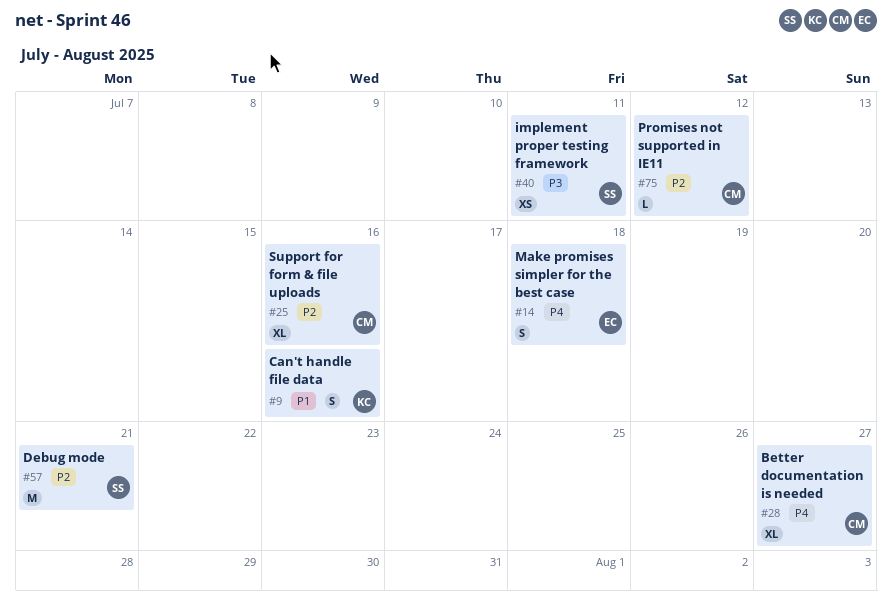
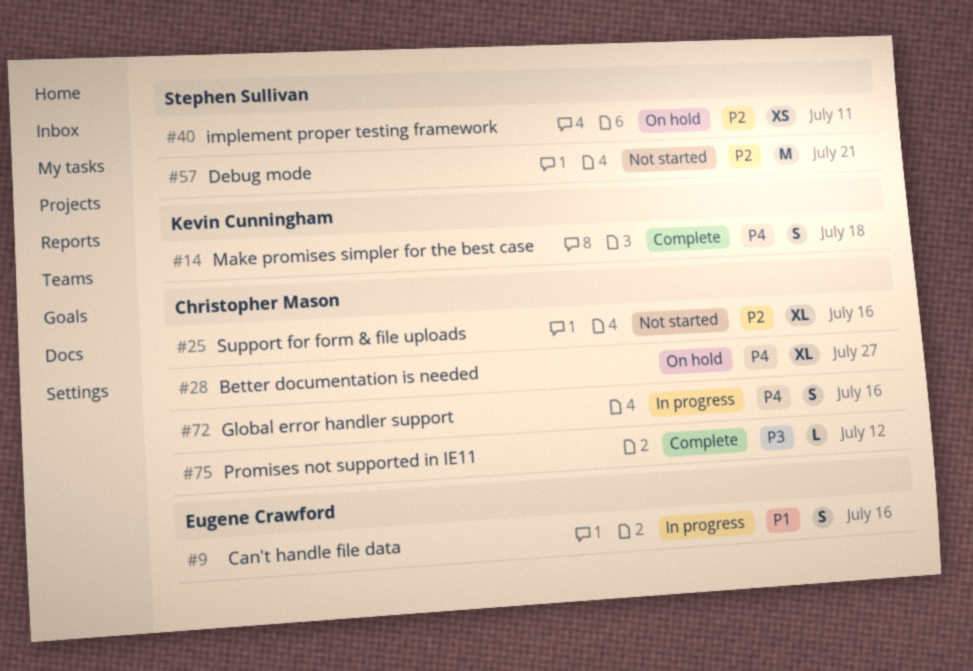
#9, owner: Kevin Cunningham -> Eugene Crawford
#14, owner: Eugene Crawford -> Kevin Cunningham
#40, priority: P3 -> P2
#72: none -> present
#75, priority: P2 -> P3

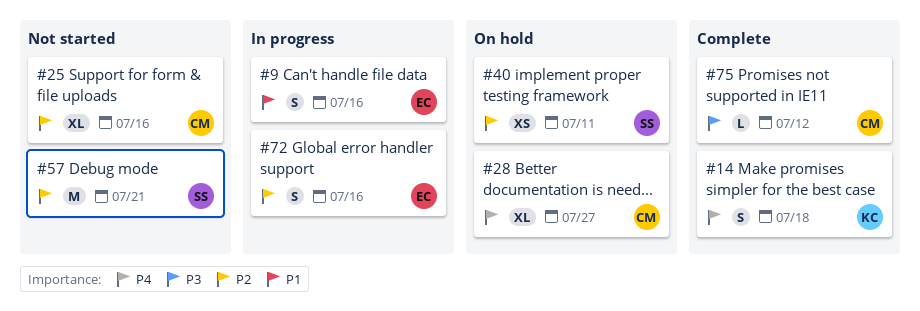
#72, owner: Christopher Mason -> Eugene Crawford
#72, priority: P4 -> P2

